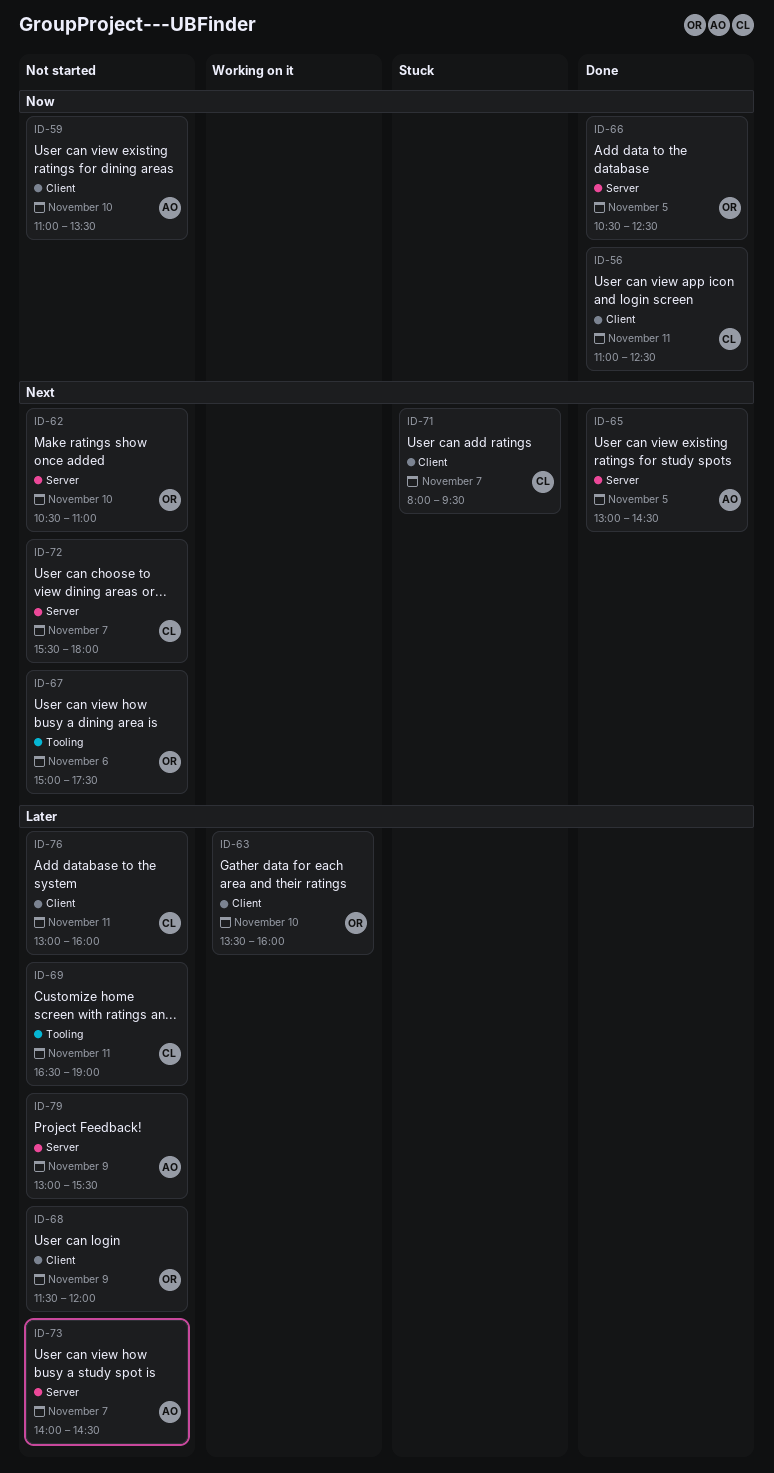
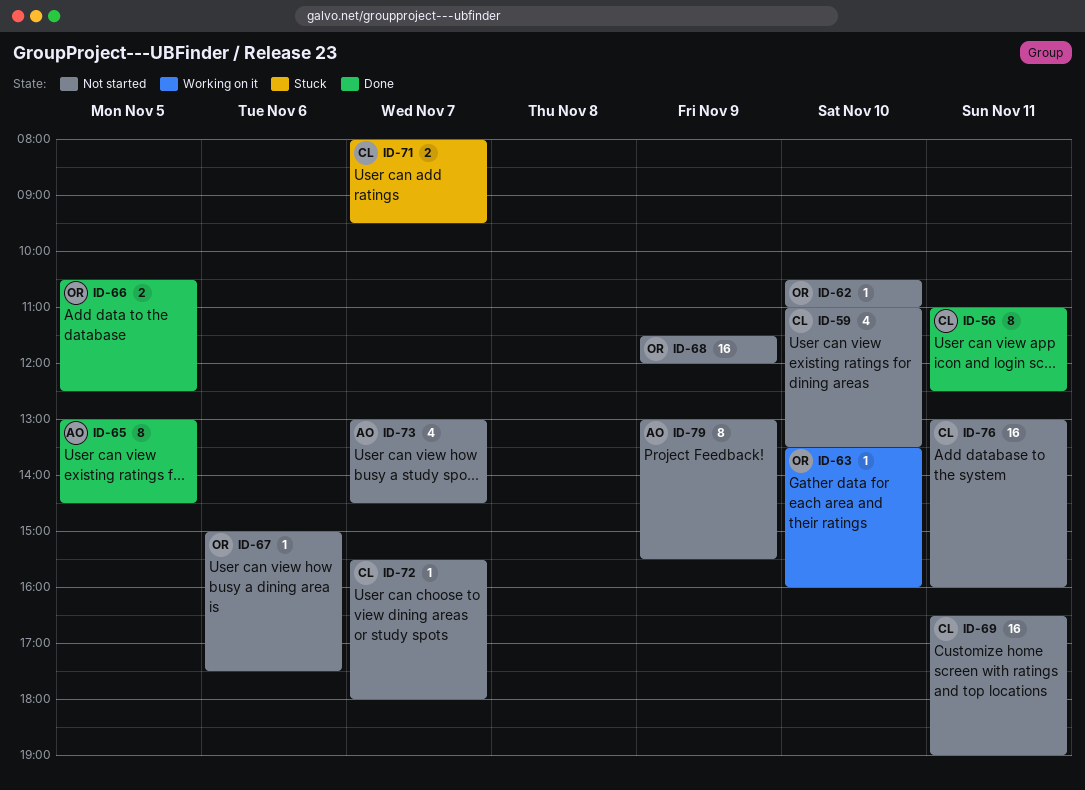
ID-59, owner: AO -> CL
ID-73, begins: 14:00 -> 13:00

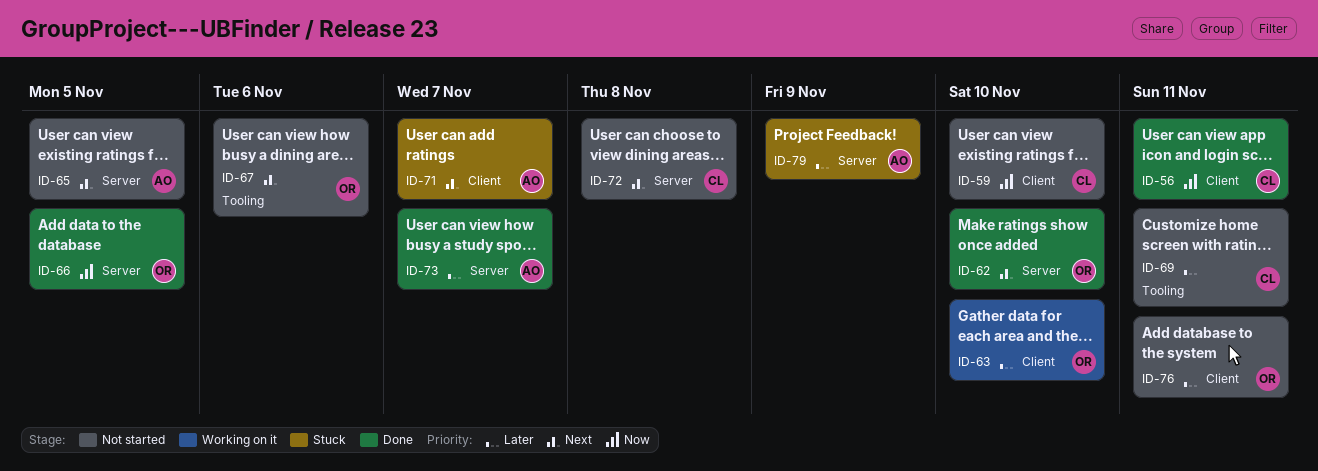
ID-62, status: Not started -> Done
ID-65, status: Done -> Not started
ID-68: present -> none
ID-71, owner: CL -> AO
ID-72, day: Nov 7 -> Nov 8
ID-73, status: Not started -> Done
ID-76, owner: CL -> OR
ID-79, status: Not started -> Stuck

